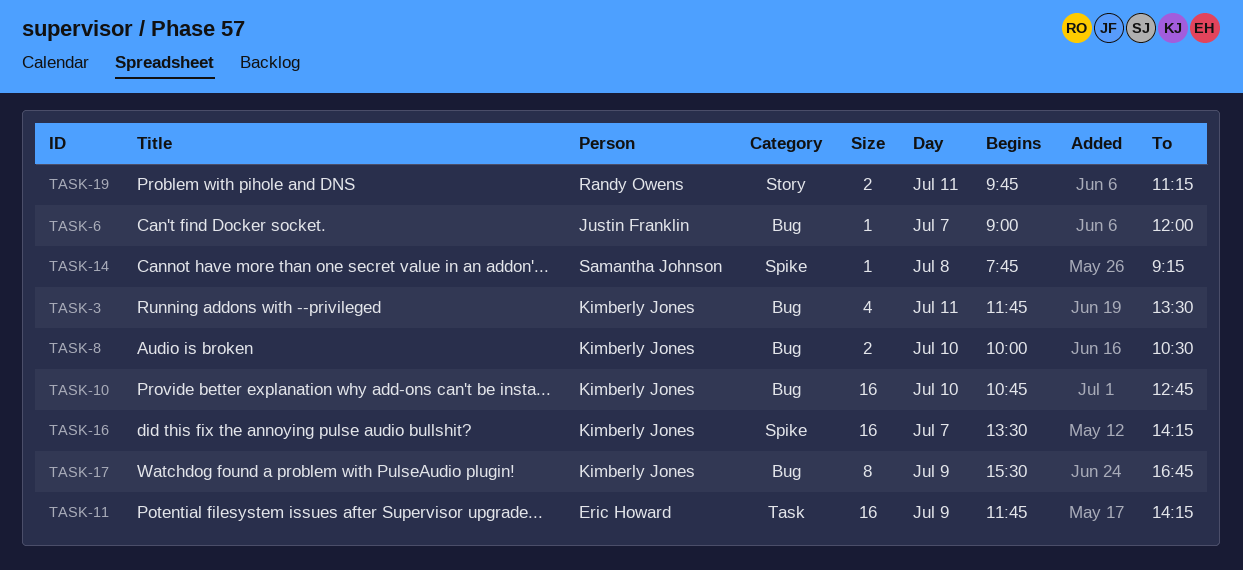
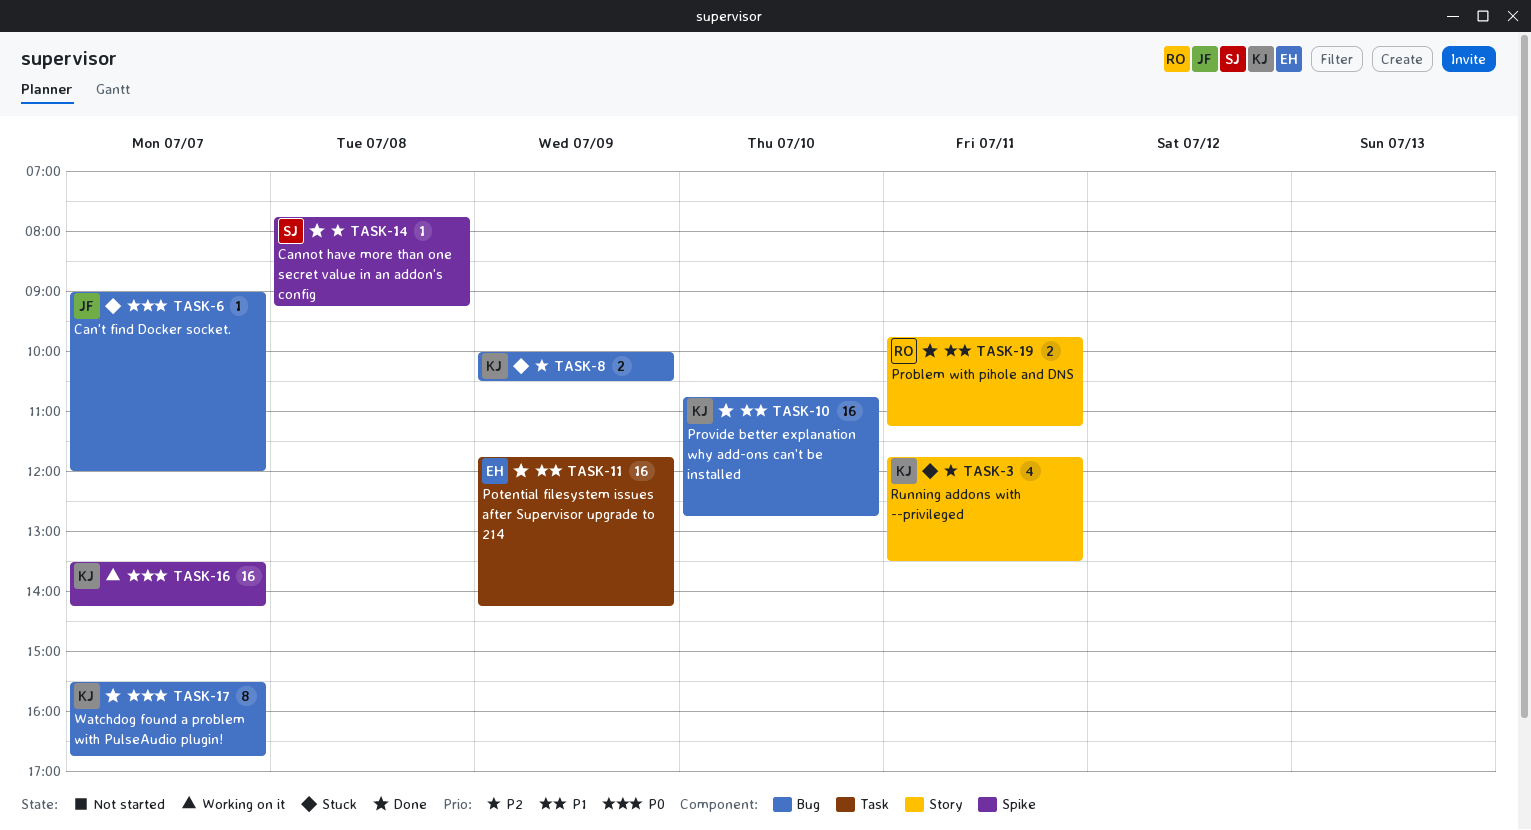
TASK-3, label: Bug -> Story
TASK-8, day: Jul 10 -> Jul 9
TASK-17, day: Jul 9 -> Jul 7

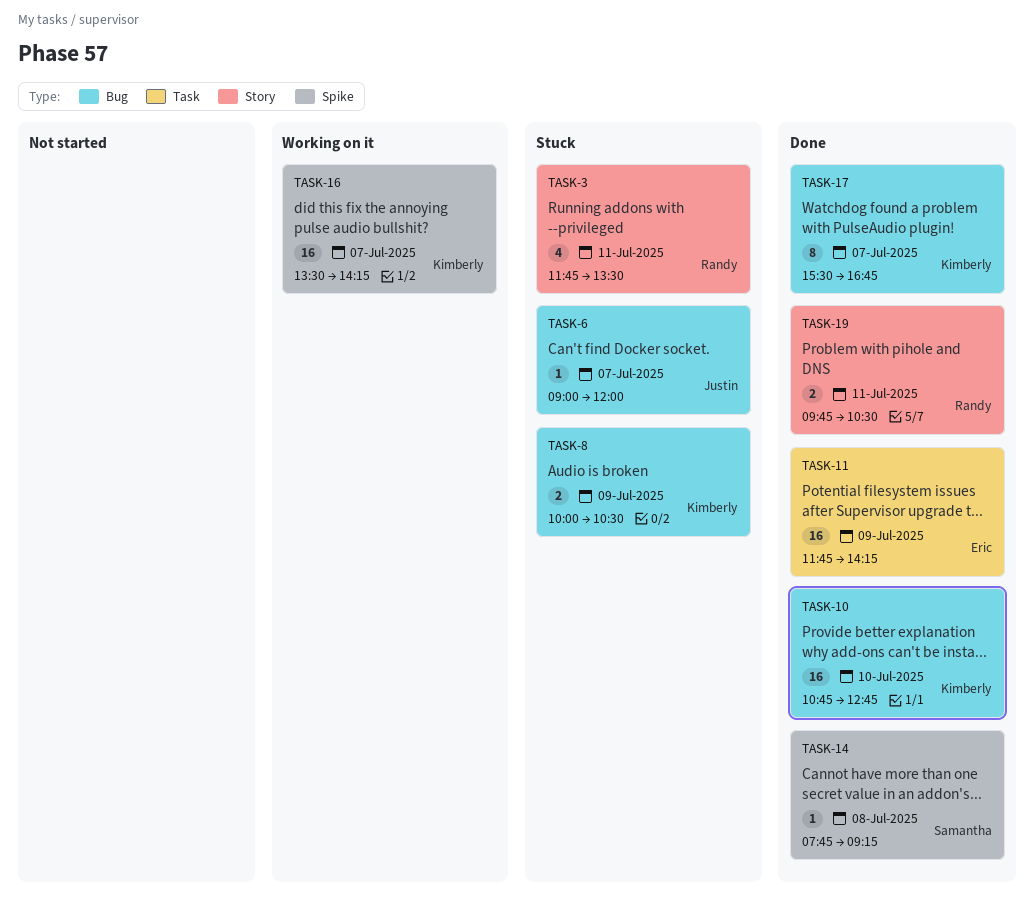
TASK-3, owner: Kimberly -> Randy
TASK-19, ends: 11:15 -> 10:30

